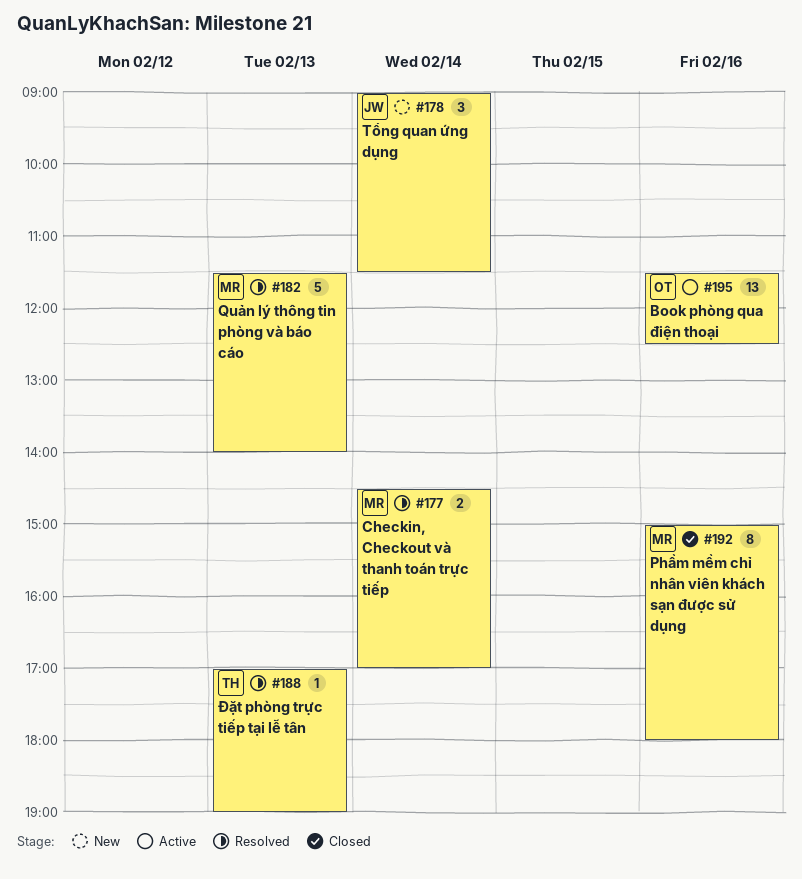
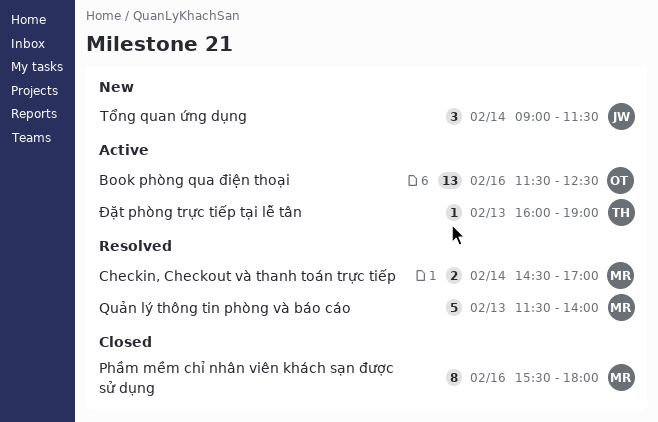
Phầm mềm chỉ nhân viên khách sạn được sử dụng, begins: 15:00 -> 15:30
Đặt phòng trực tiếp tại lễ tân, status: Resolved -> Active
Đặt phòng trực tiếp tại lễ tân, begins: 17:00 -> 16:00

